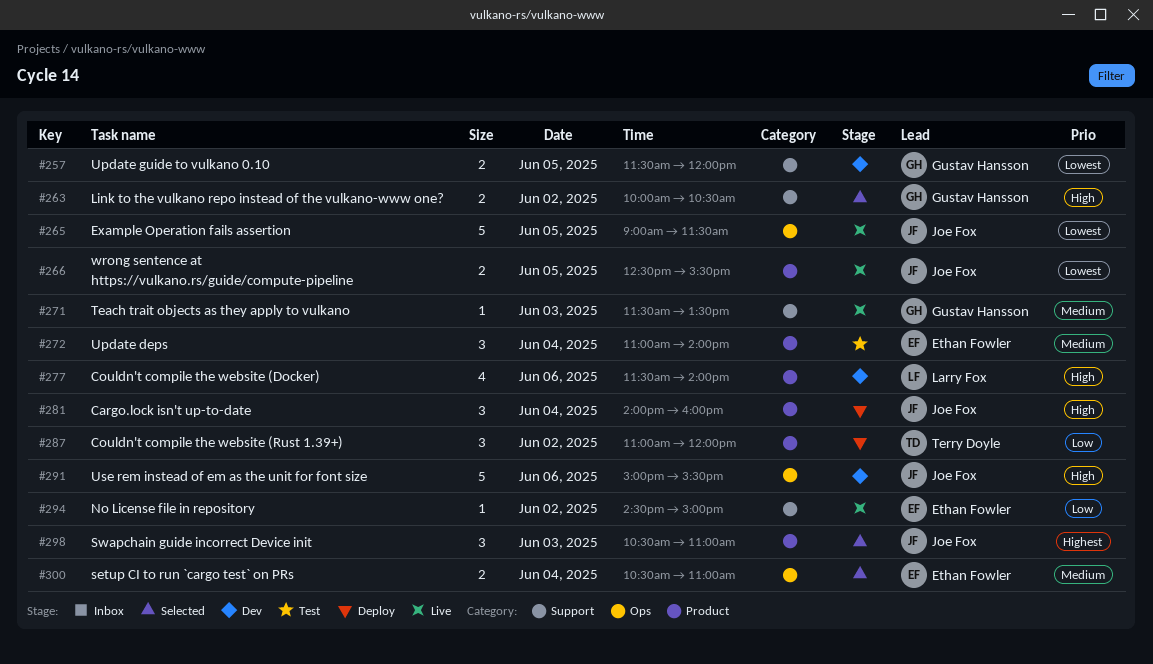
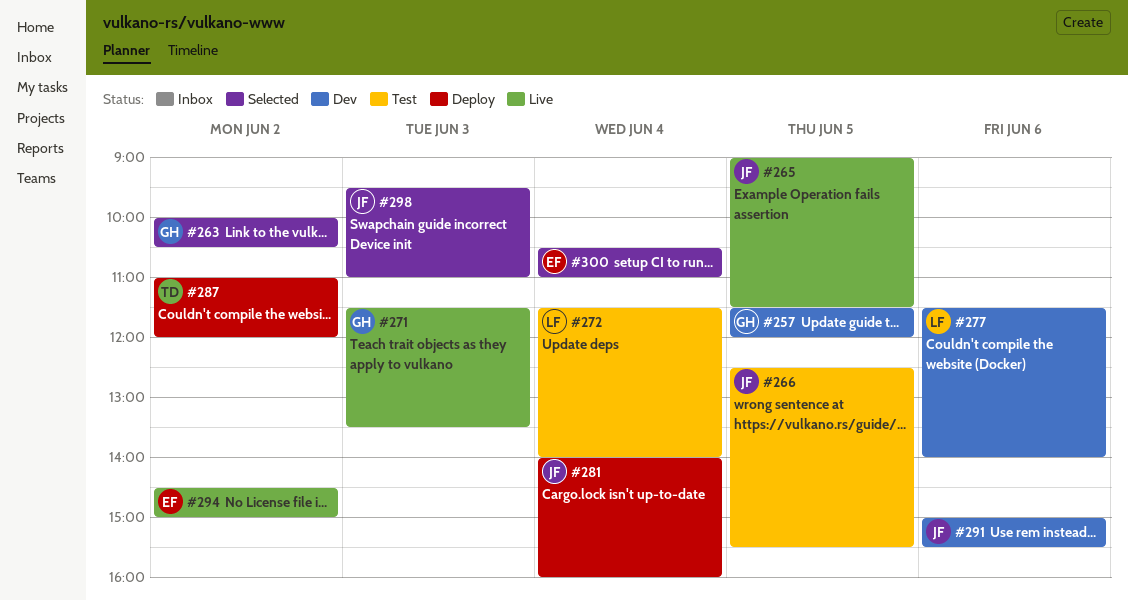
#266, status: Live -> Test
#272, owner: Ethan Fowler -> Larry Fox
#272, begins: 11:00 -> 11:30
#298, begins: 10:30 -> 09:30

